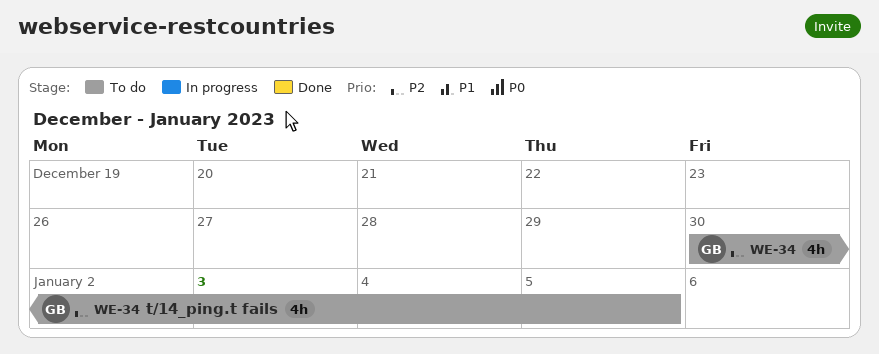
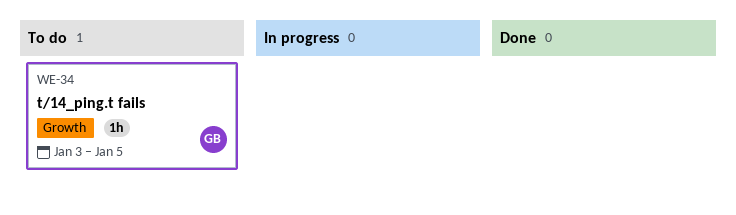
WE-34, estimate: 4h -> 1h
WE-34, start: Dec 30 -> Jan 3

